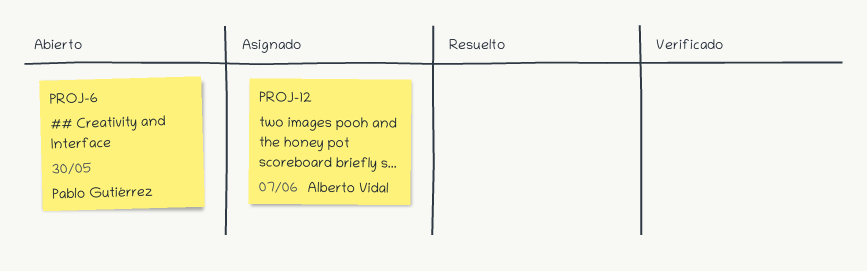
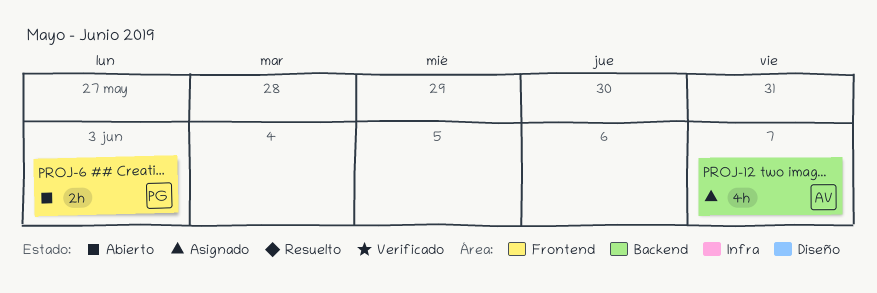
PROJ-6, due: May 30 -> Jun 3

